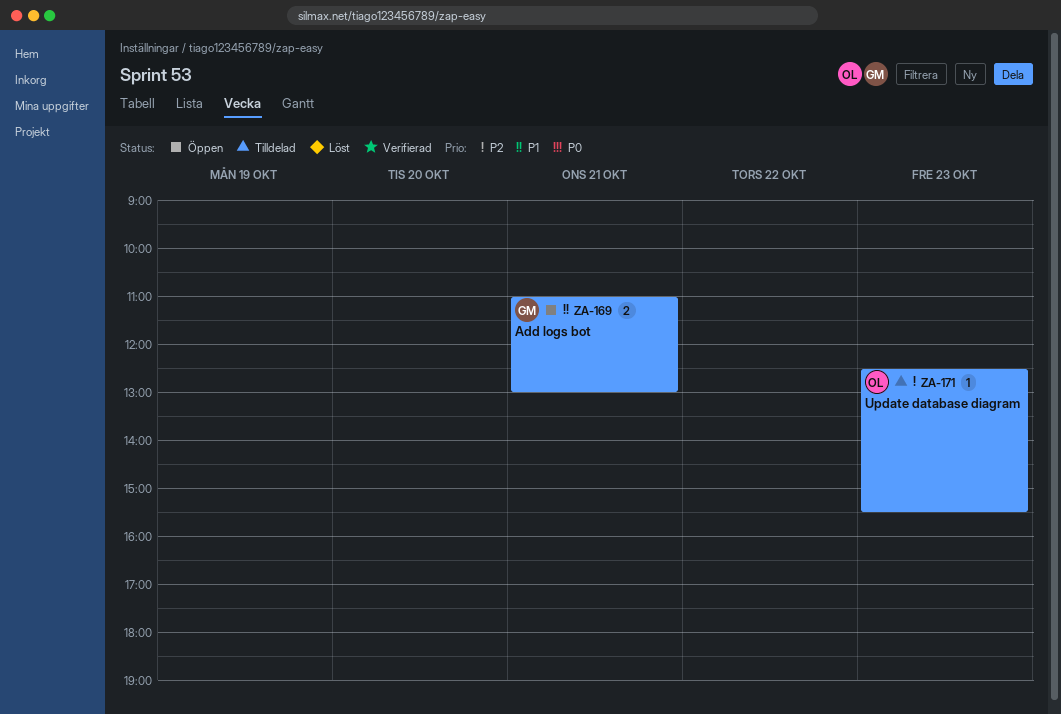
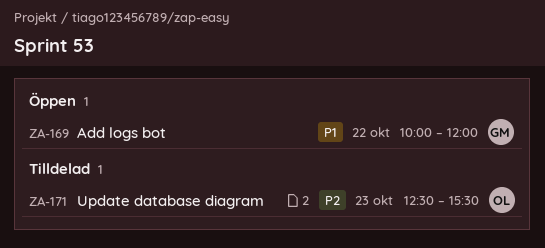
ZA-169, day: Oct 21 -> Oct 22
ZA-169, begins: 11:00 -> 10:00
ZA-169, ends: 13:00 -> 12:00

